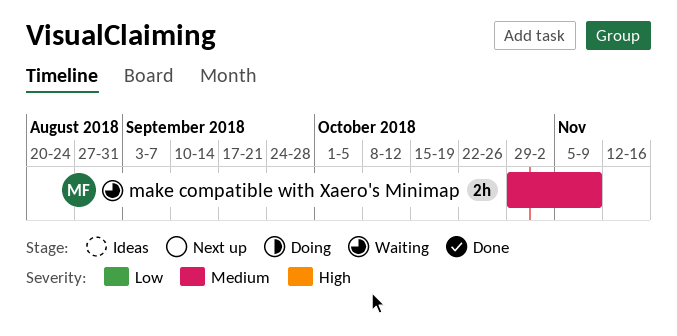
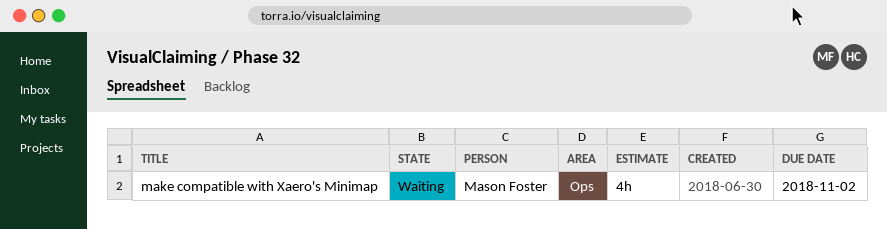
make compatible with Xaero's Minimap, estimate: 2h -> 4h
make compatible with Xaero's Minimap, due: Nov 9 -> Nov 2

